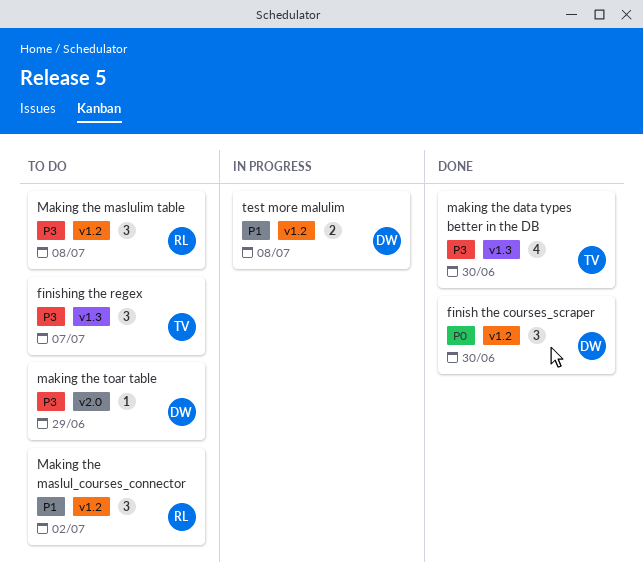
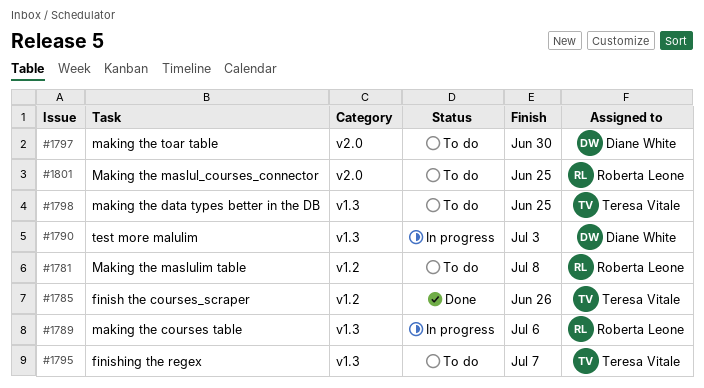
finish the courses_scraper, owner: Diane White -> Teresa Vitale
finish the courses_scraper, due: Jun 30 -> Jun 26
making the courses table: none -> present
making the data types better in the DB, status: Done -> To do
making the data types better in the DB, due: Jun 30 -> Jun 25
Making the maslul_courses_connector, label: v1.2 -> v2.0
Making the maslul_courses_connector, due: Jul 2 -> Jun 25
making the toar table, due: Jun 29 -> Jun 30
test more malulim, label: v1.2 -> v1.3
test more malulim, due: Jul 8 -> Jul 3

